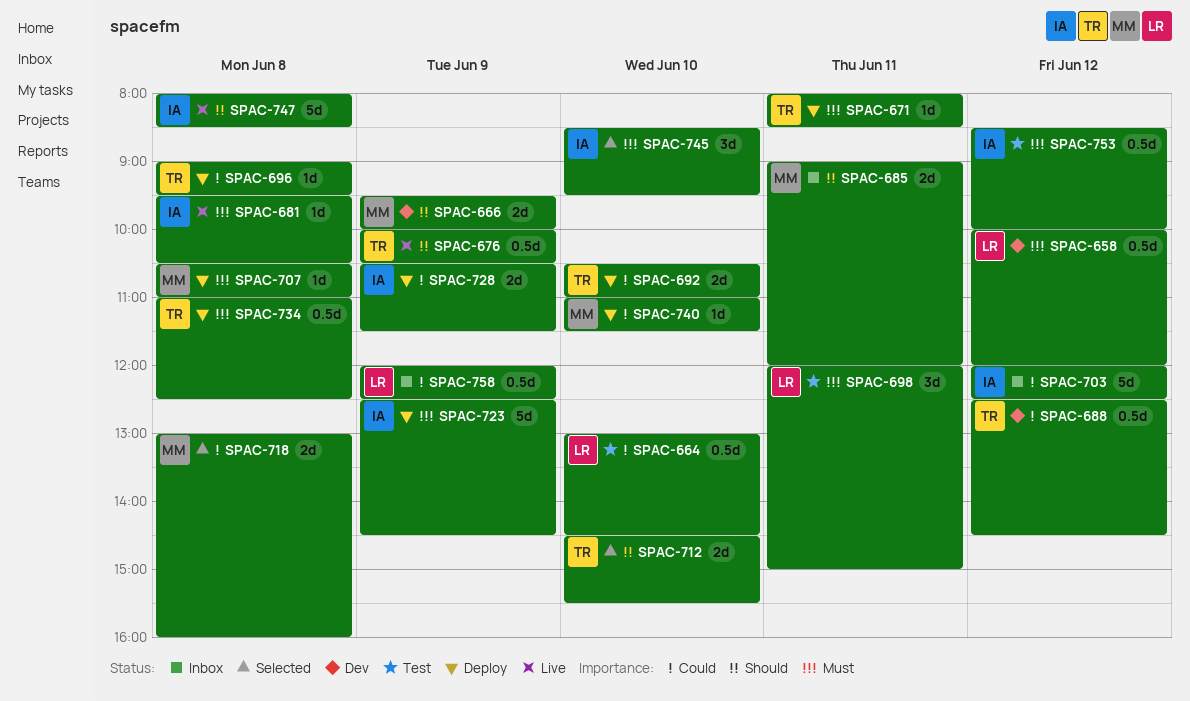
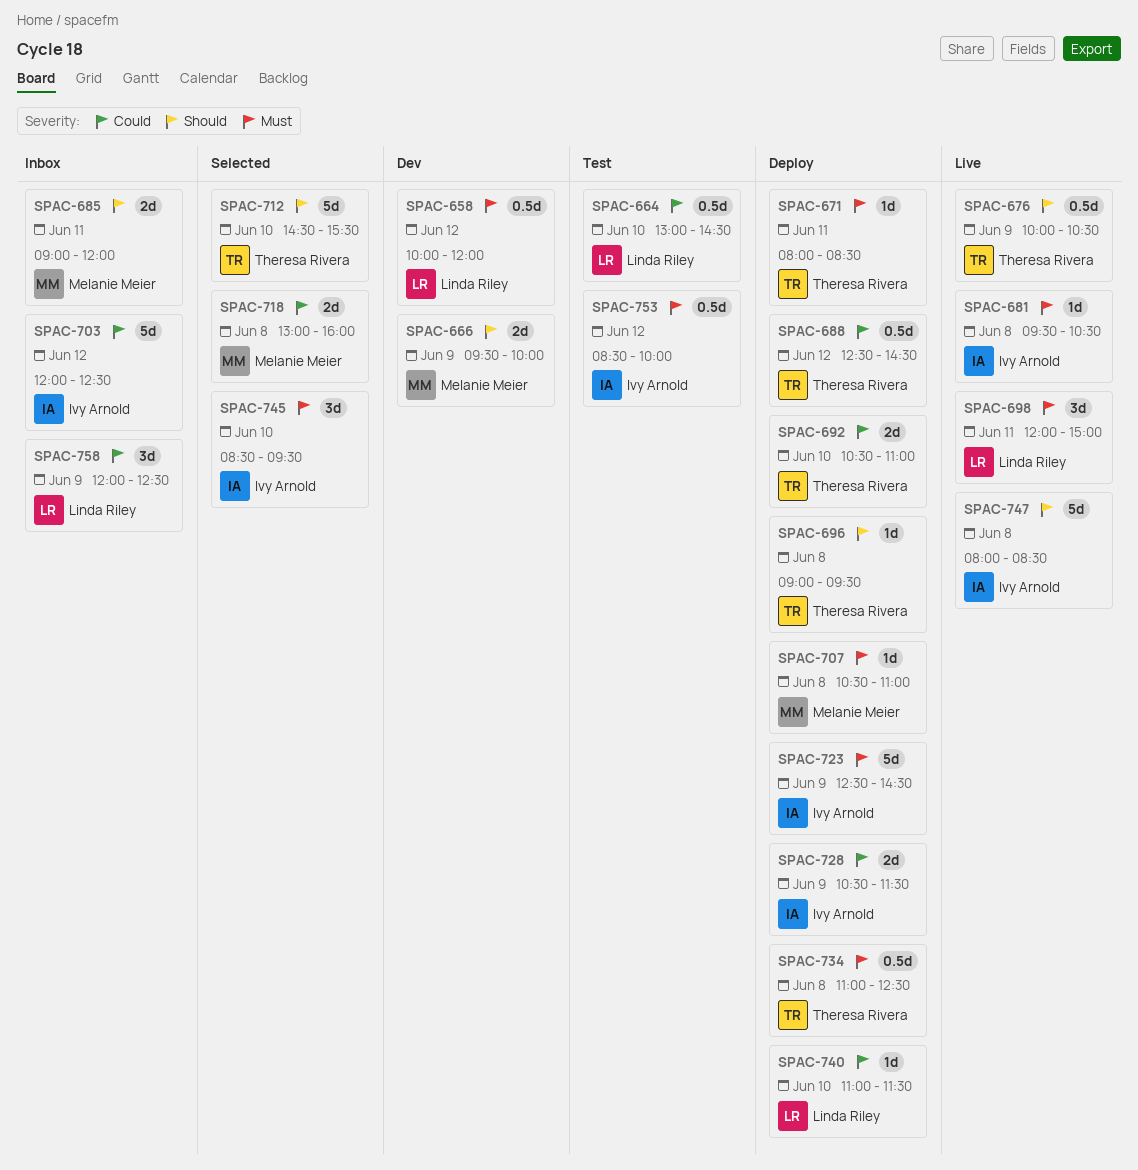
SPAC-688, status: Dev -> Deploy
SPAC-696, priority: Could -> Should
SPAC-698, status: Test -> Live
SPAC-712, estimate: 2d -> 5d
SPAC-740, owner: Melanie Meier -> Linda Riley
SPAC-758, estimate: 0.5d -> 3d

